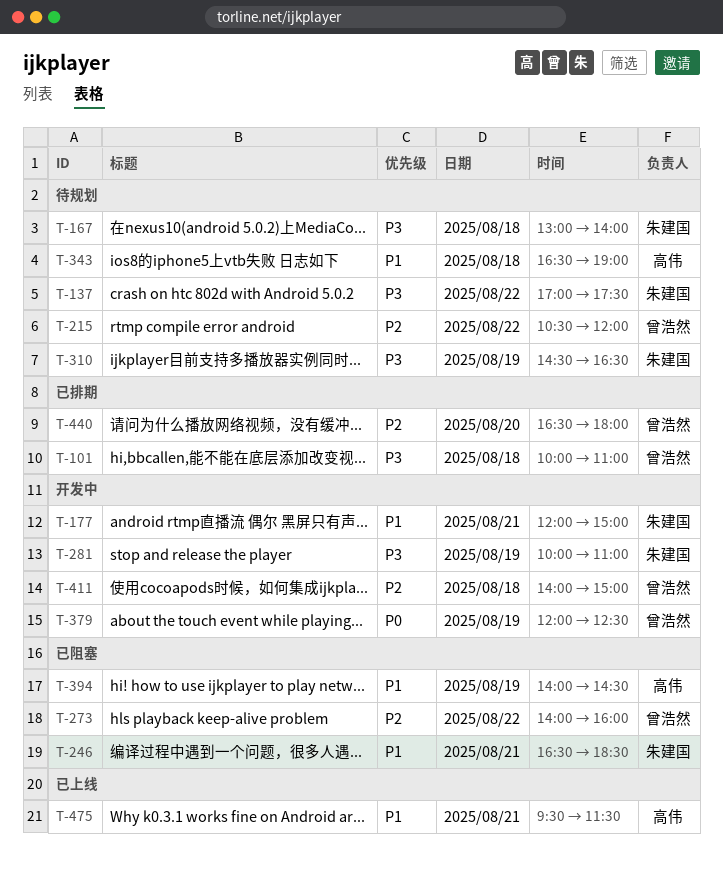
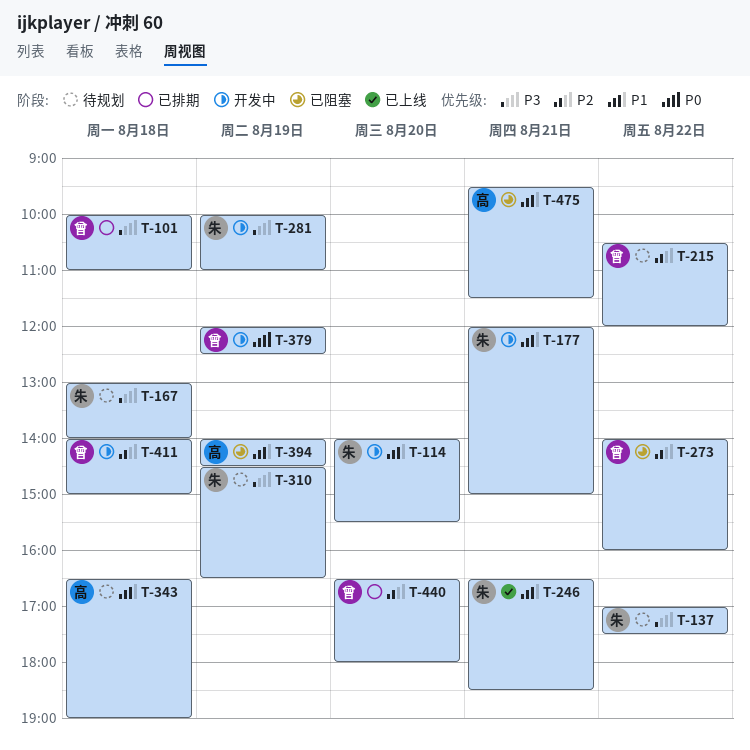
T-114: none -> present
T-246, status: 已阻塞 -> 已上线
T-475, status: 已上线 -> 已阻塞

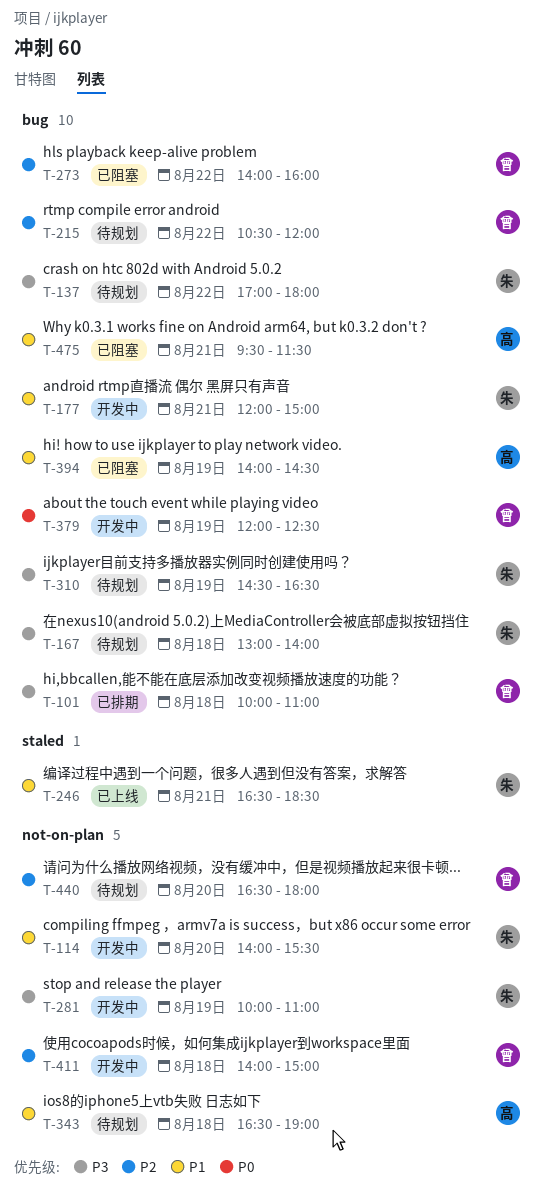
T-137, ends: 17:30 -> 18:00
T-440, status: 已排期 -> 待规划

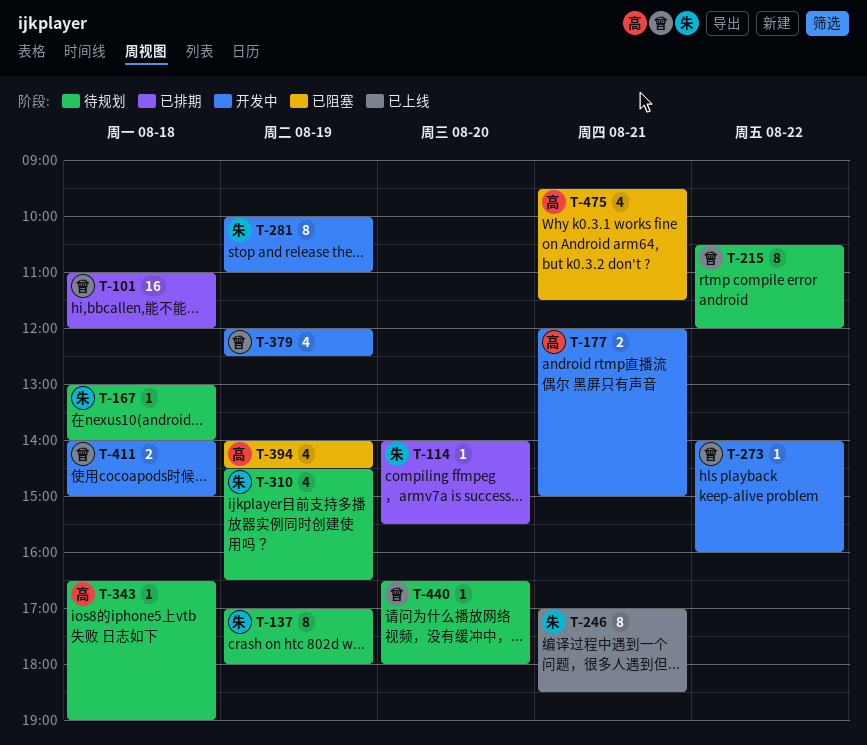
T-101, begins: 10:00 -> 11:00
T-101, ends: 11:00 -> 12:00
T-114, status: 开发中 -> 已排期
T-137, day: Aug 22 -> Aug 19
T-177, owner: 朱 -> 高
T-246, begins: 16:30 -> 17:00
T-273, status: 已阻塞 -> 开发中

